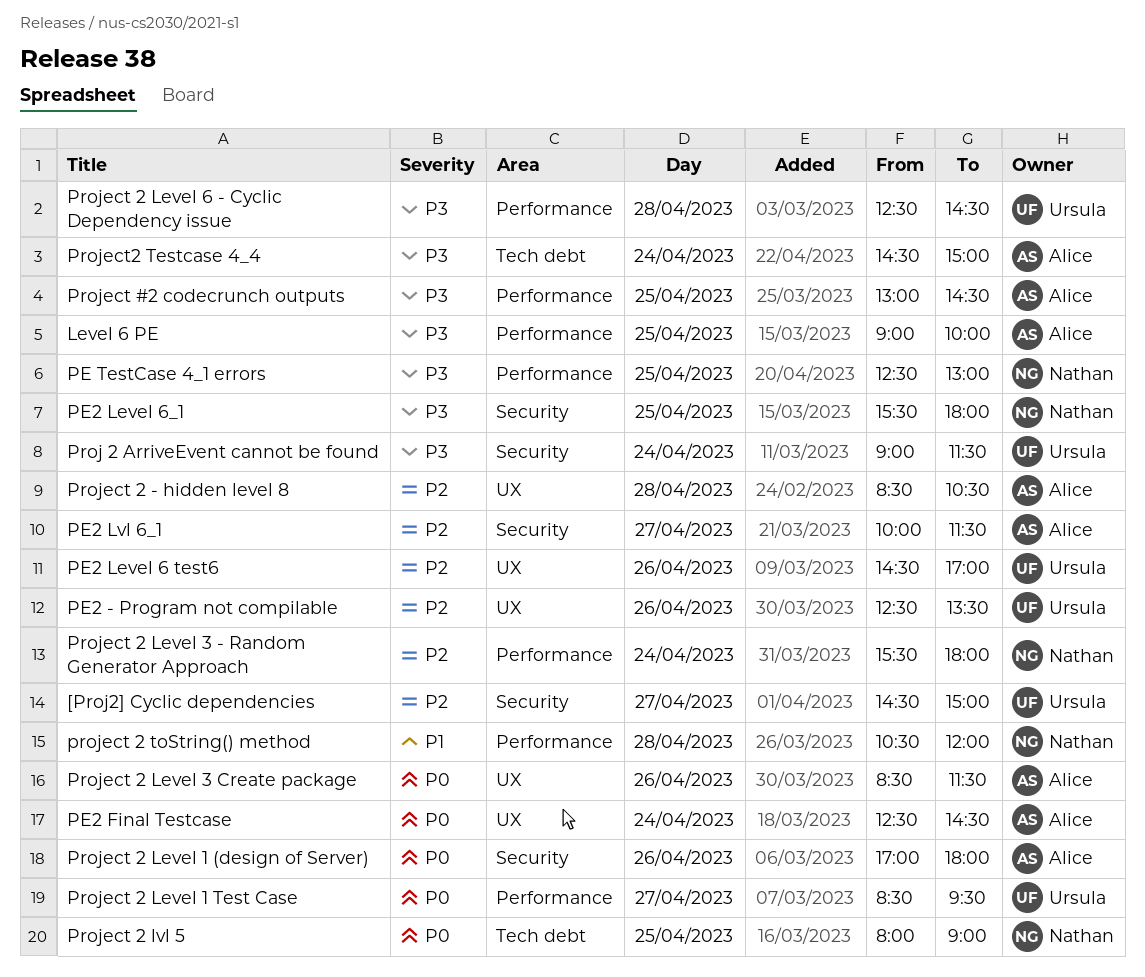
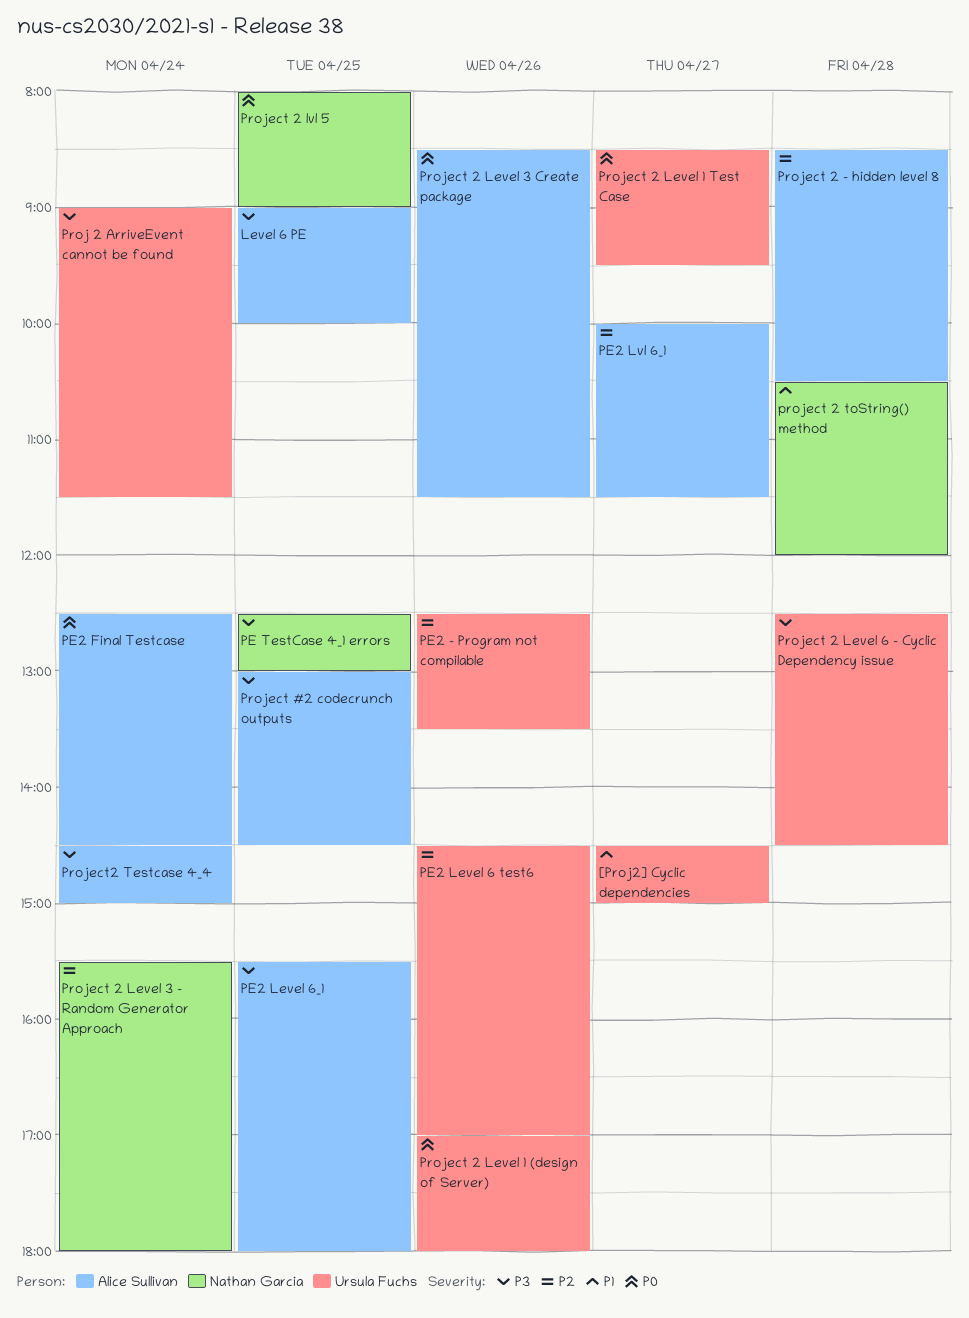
[Proj2] Cyclic dependencies, priority: P2 -> P1
PE2 Level 6_1, owner: Nathan Garcia -> Alice Sullivan
Project 2 Level 1 (design of Server), owner: Alice Sullivan -> Ursula Fuchs

